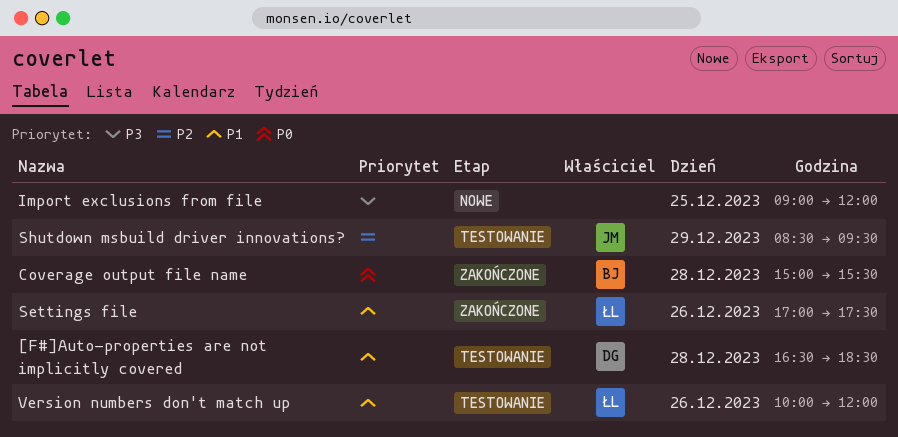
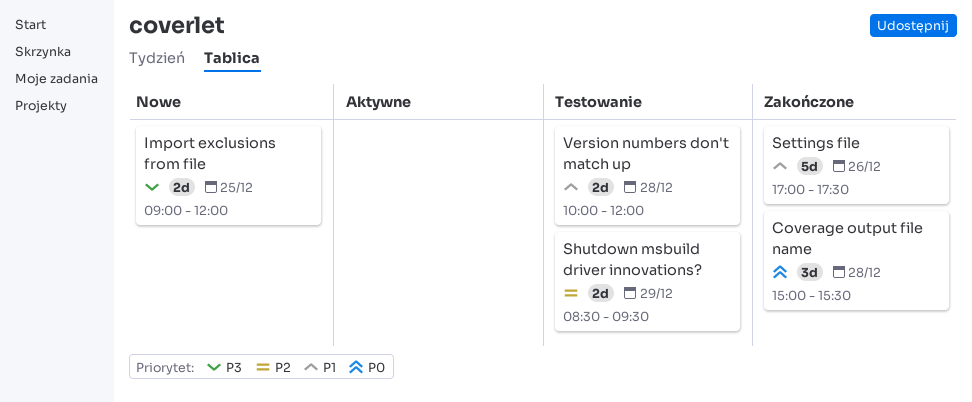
[F#]Auto-properties are not implicitly covered: present -> none
Version numbers don't match up, day: Dec 26 -> Dec 28

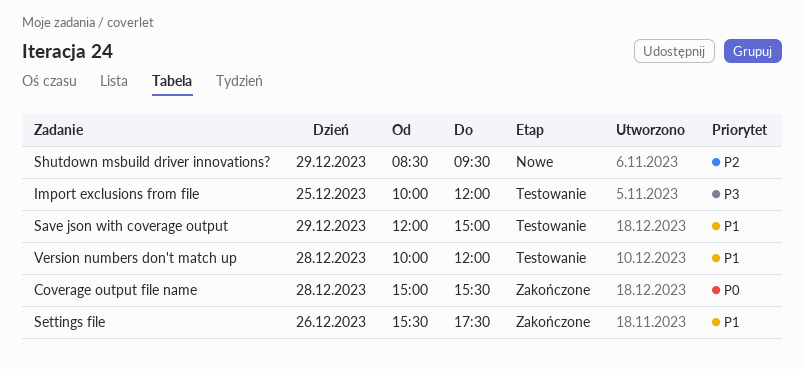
Import exclusions from file, status: Nowe -> Testowanie
Import exclusions from file, begins: 09:00 -> 10:00
Save json with coverage output: none -> present
Settings file, begins: 17:00 -> 15:30
Shutdown msbuild driver innovations?, status: Testowanie -> Nowe

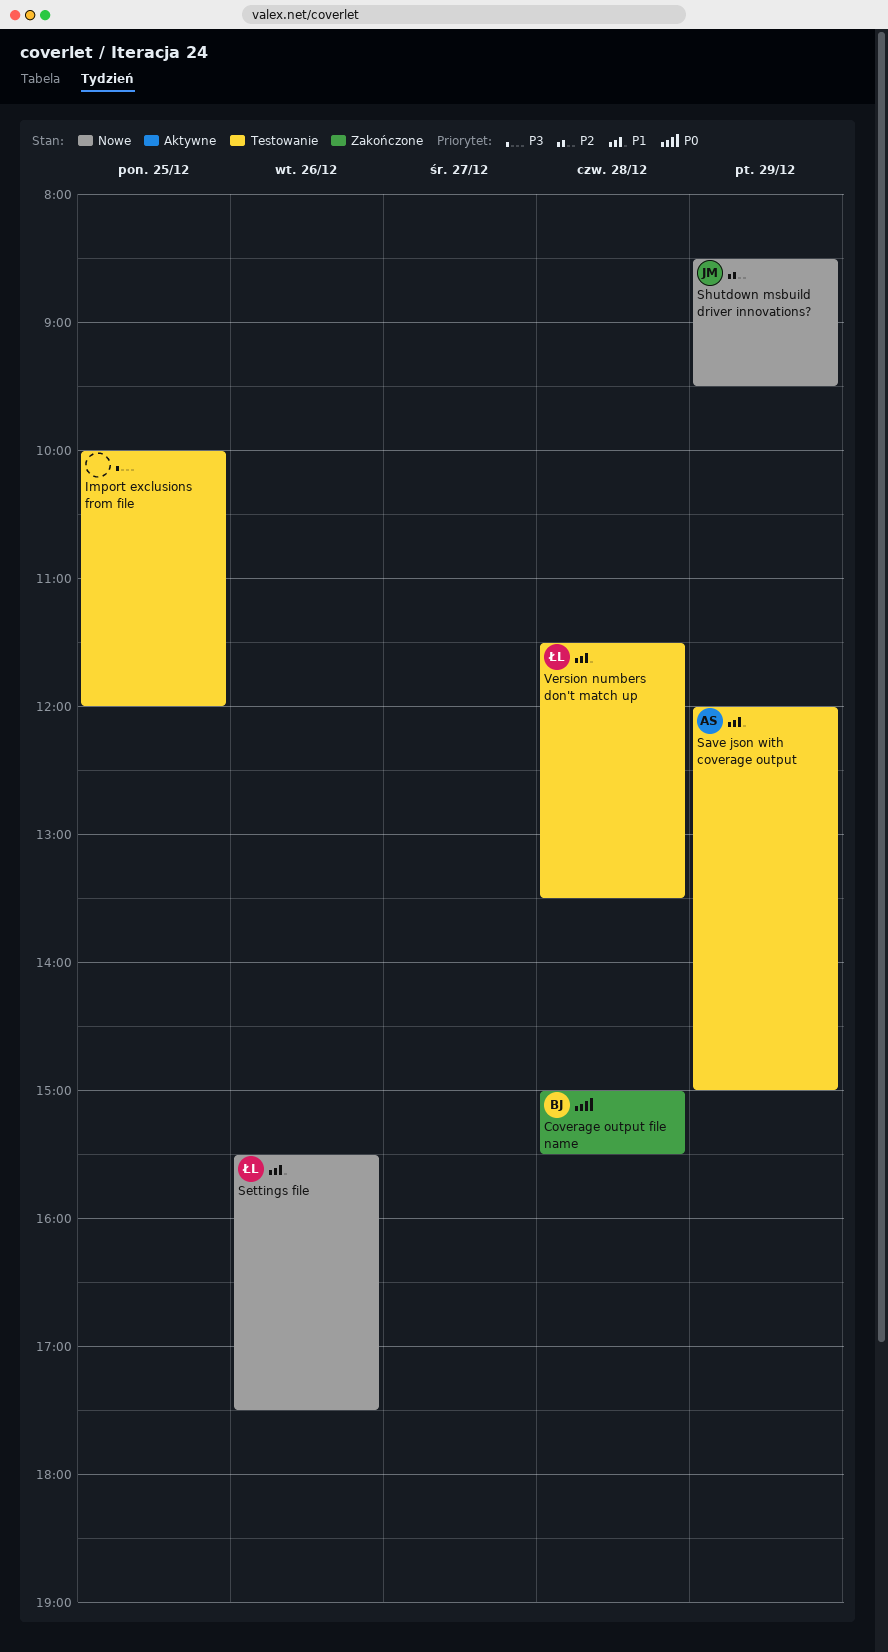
Settings file, status: Zakończone -> Nowe
Version numbers don't match up, begins: 10:00 -> 11:30
Version numbers don't match up, ends: 12:00 -> 13:30

